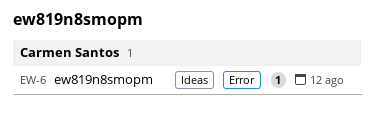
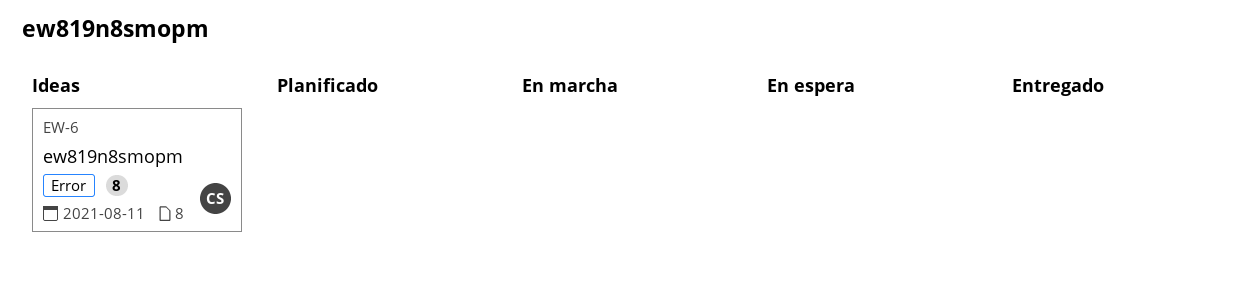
EW-6, estimate: 1 -> 8
EW-6, due: Aug 12 -> Aug 11

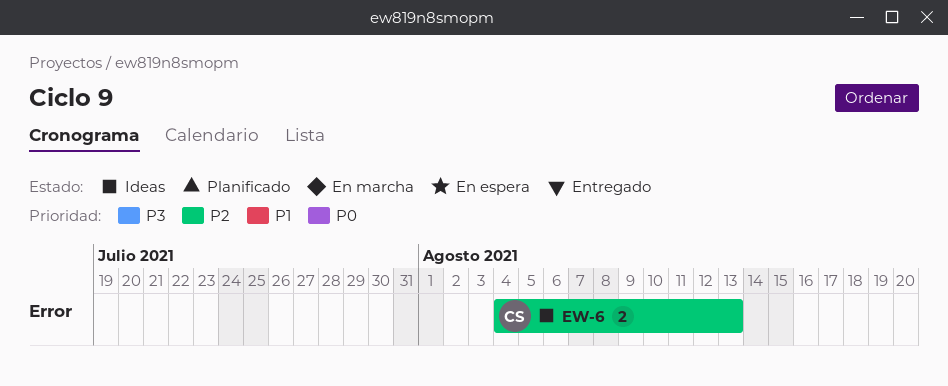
EW-6, estimate: 8 -> 2
EW-6, due: Aug 11 -> Aug 13

